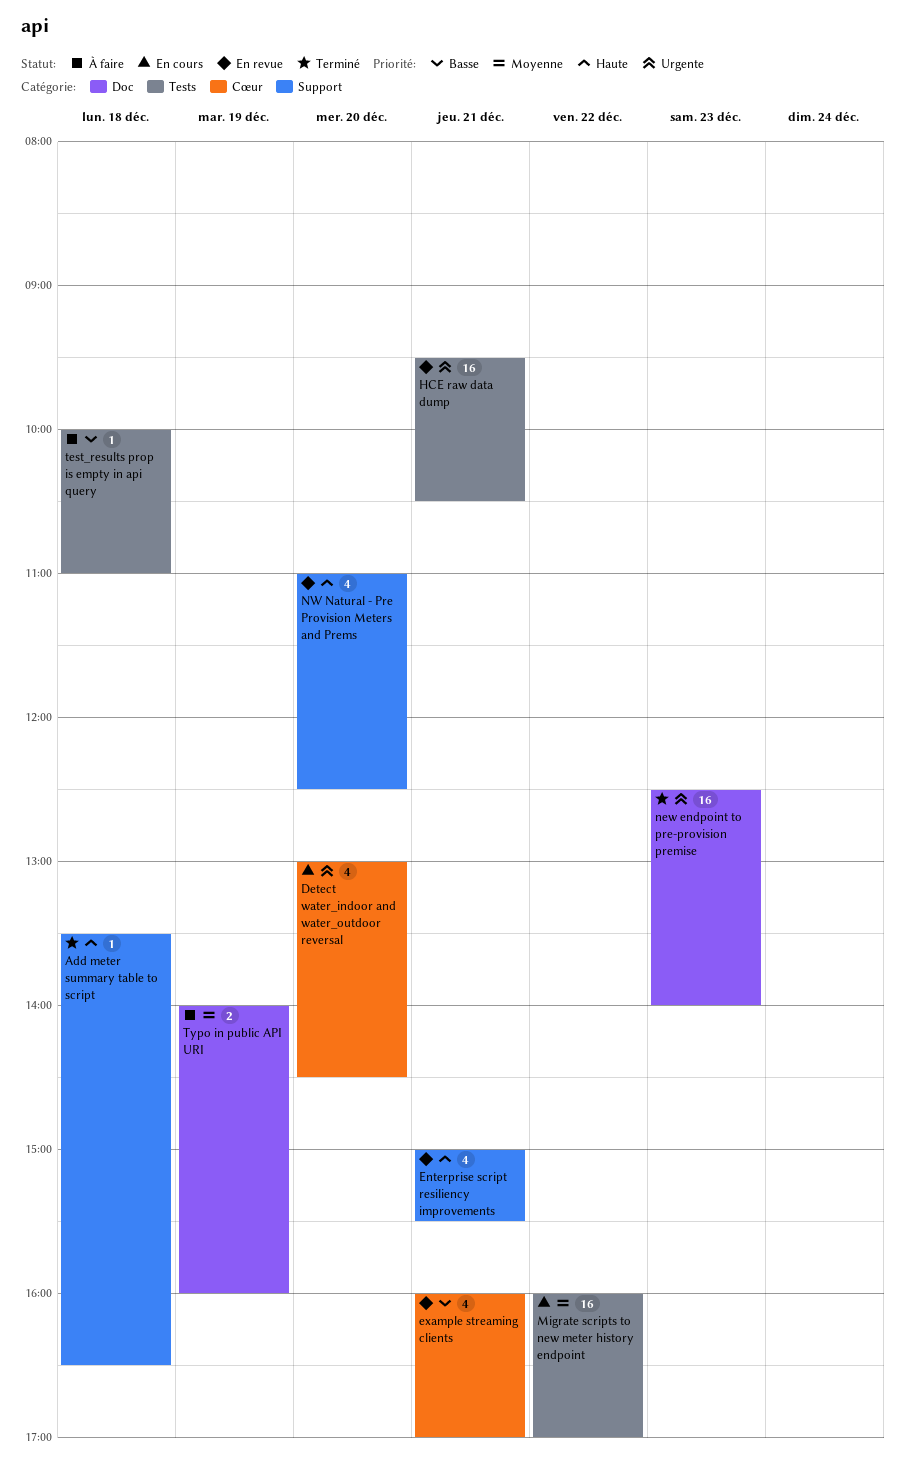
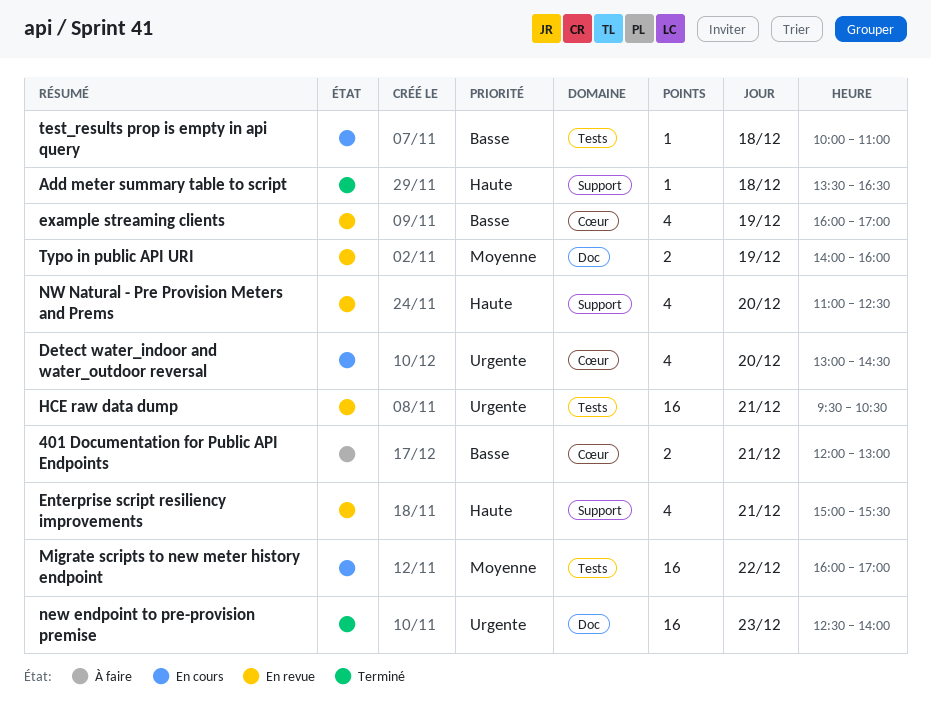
401 Documentation for Public API Endpoints: none -> present
example streaming clients, day: Dec 21 -> Dec 19
test_results prop is empty in api query, status: À faire -> En cours
Typo in public API URI, status: À faire -> En revue

